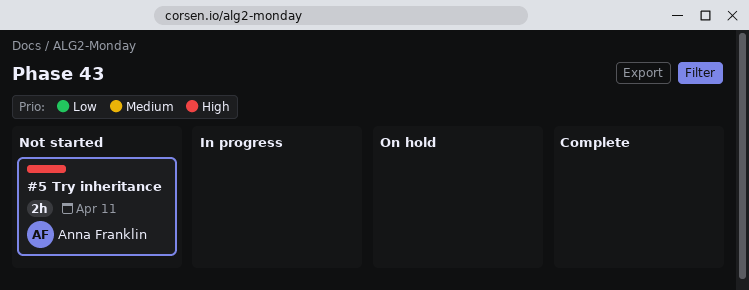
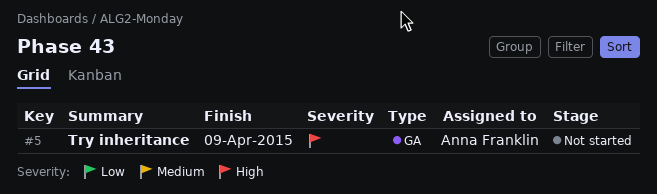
#5, due: Apr 11 -> Apr 9

